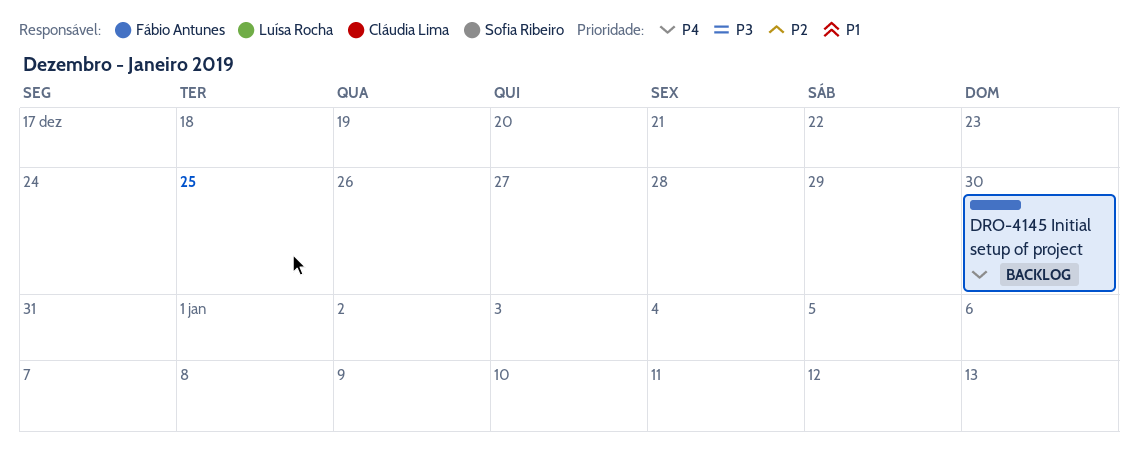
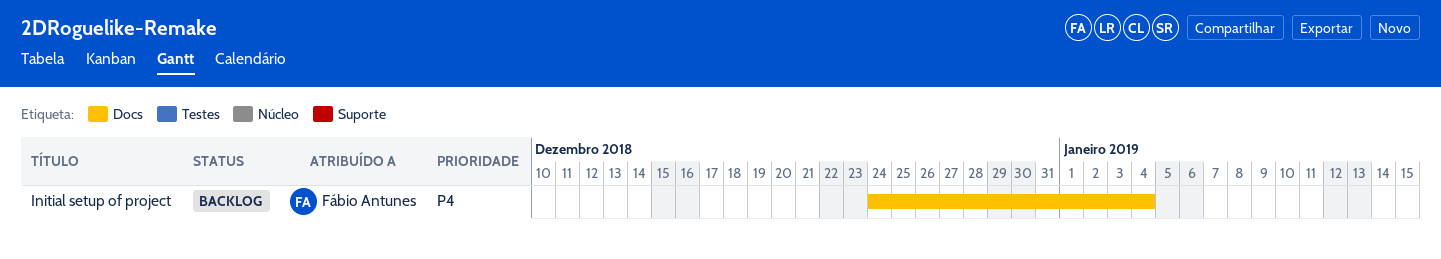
Initial setup of project, due: Dec 30 -> Jan 4

